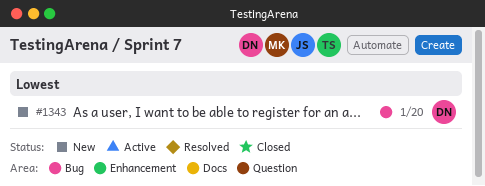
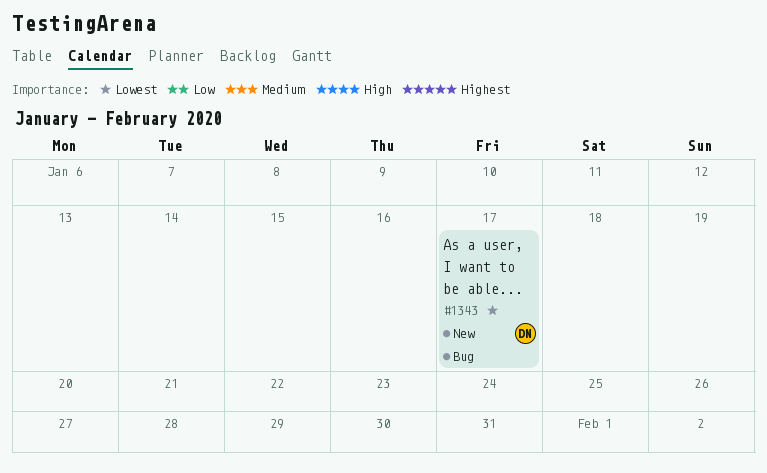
#1343, due: Jan 20 -> Jan 17

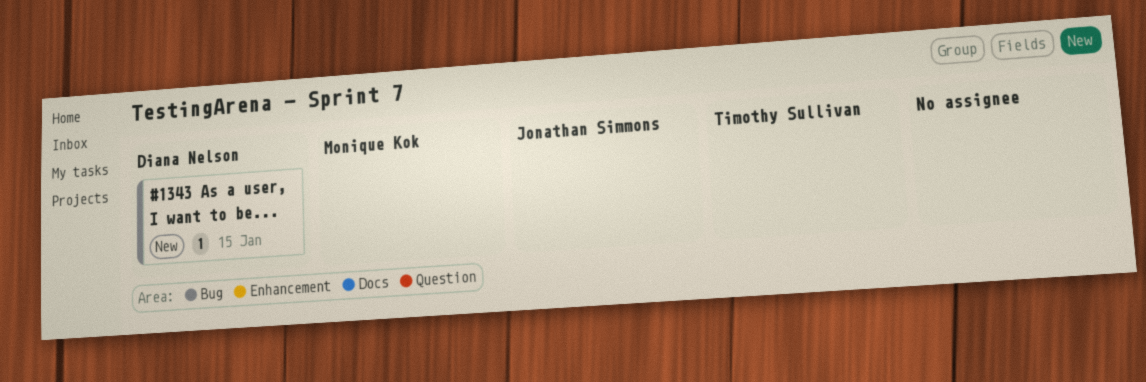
#1343, due: Jan 17 -> Jan 15

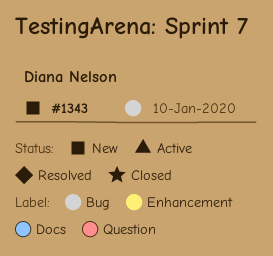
#1343, due: Jan 15 -> Jan 10

